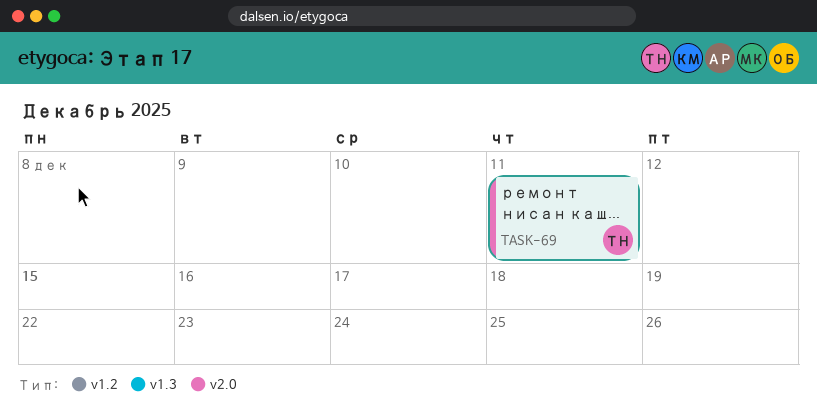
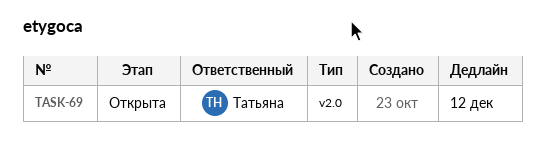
TASK-69, due: Dec 11 -> Dec 12

